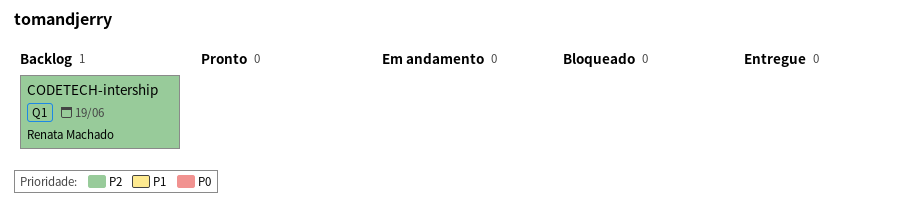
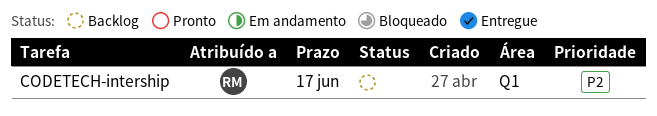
CODETECH-intership, due: Jun 19 -> Jun 17

